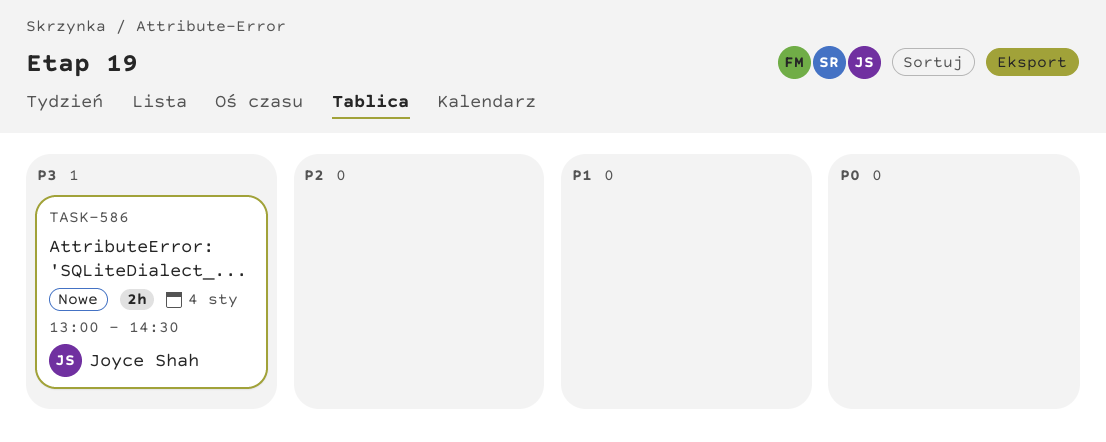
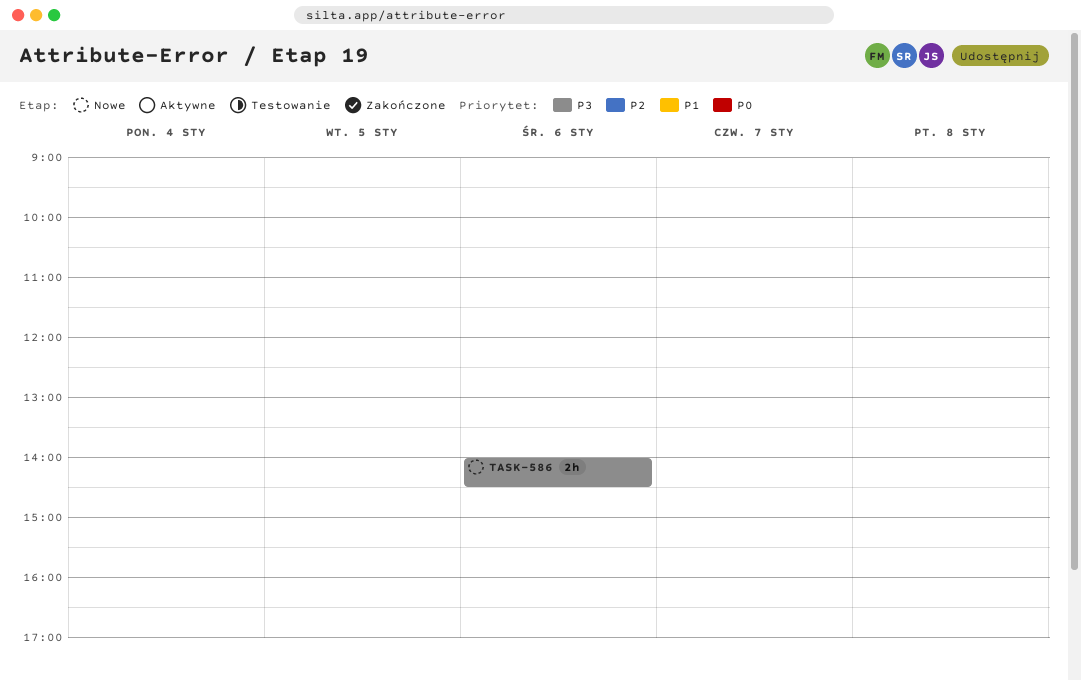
TASK-586, day: Jan 4 -> Jan 6
TASK-586, begins: 13:00 -> 14:00

